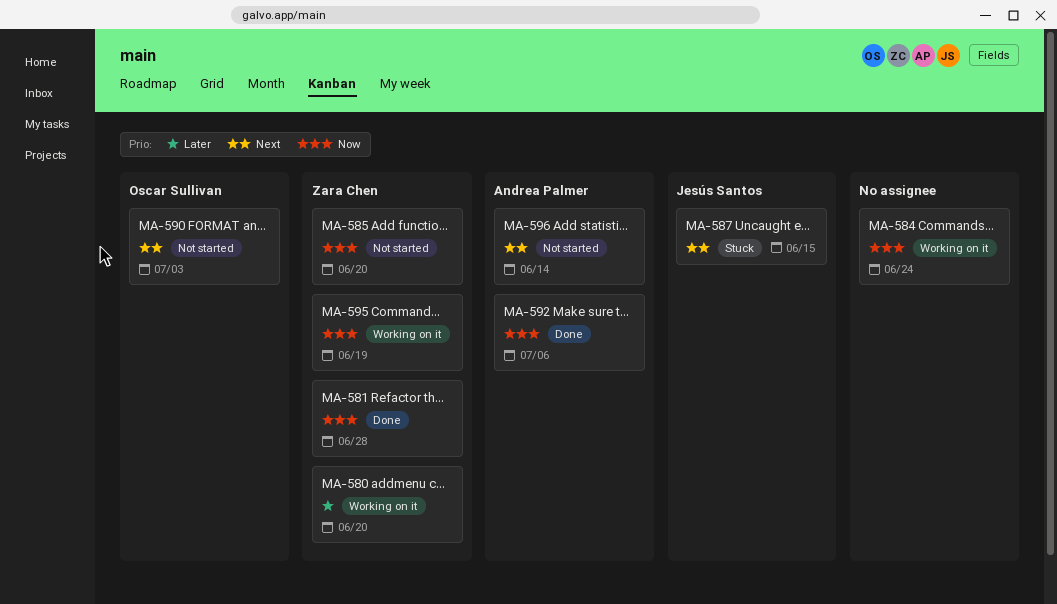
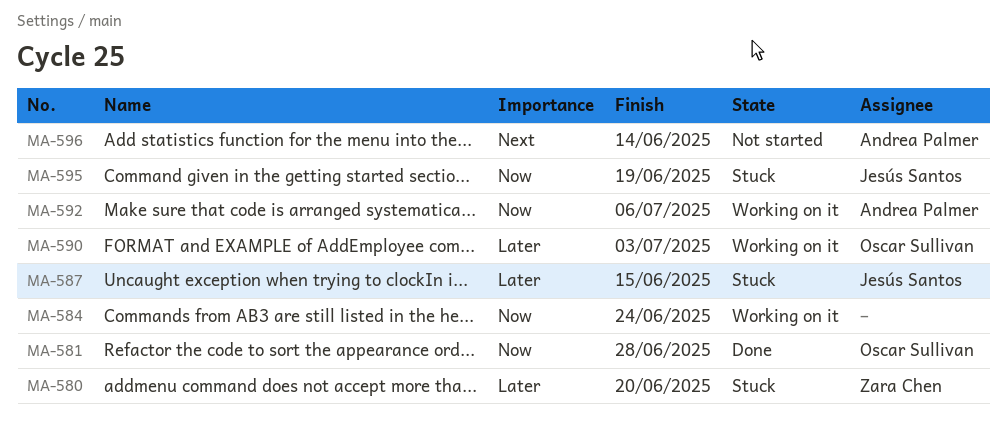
MA-580, status: Working on it -> Stuck
MA-581, owner: Zara Chen -> Oscar Sullivan
MA-585: present -> none
MA-587, priority: Next -> Later
MA-590, status: Not started -> Working on it
MA-590, priority: Next -> Later
MA-592, status: Done -> Working on it
MA-595, status: Working on it -> Stuck
MA-595, owner: Zara Chen -> Jesús Santos

